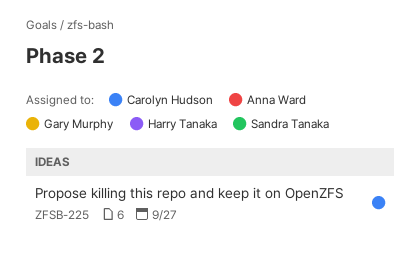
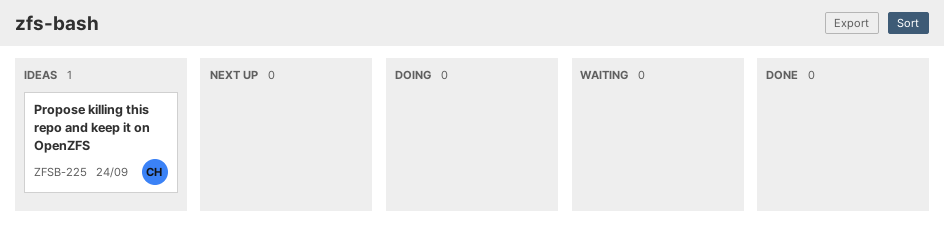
ZFSB-225, due: Sep 27 -> Sep 24

